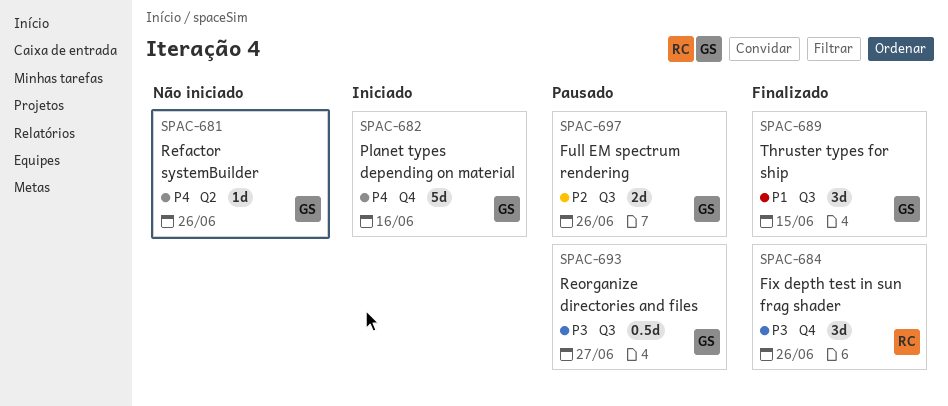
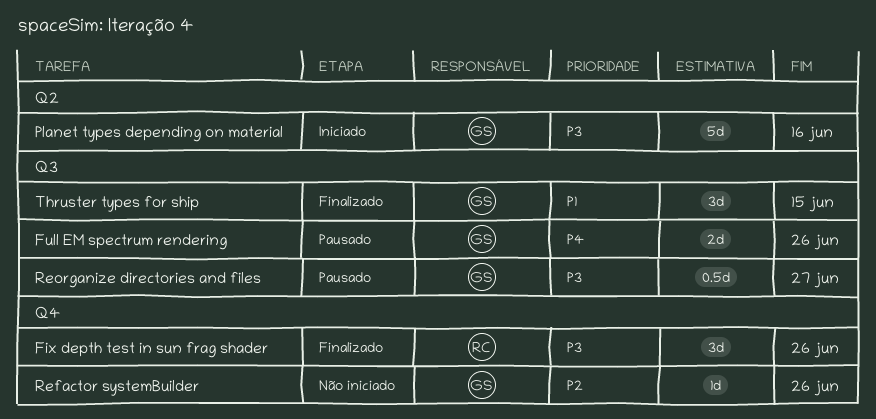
Full EM spectrum rendering, priority: P2 -> P4
Planet types depending on material, priority: P4 -> P3
Planet types depending on material, label: Q4 -> Q2
Refactor systemBuilder, priority: P4 -> P2
Refactor systemBuilder, label: Q2 -> Q4

